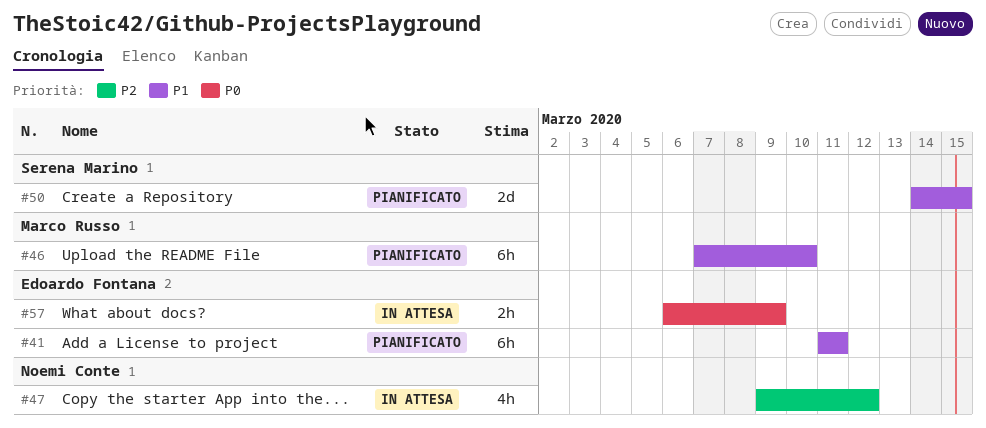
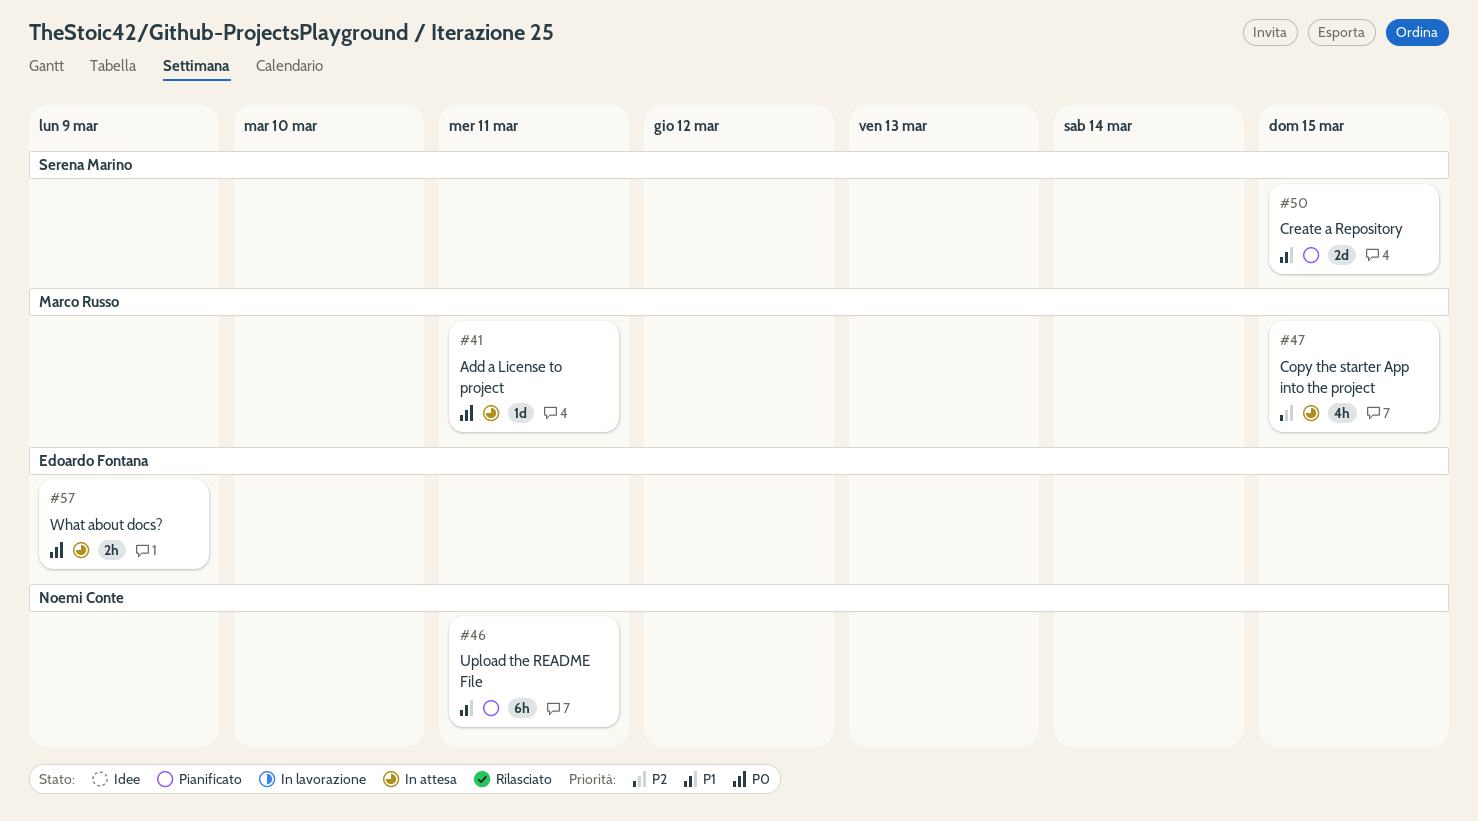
#41, status: Pianificato -> In attesa
#41, owner: Edoardo Fontana -> Marco Russo
#41, priority: P1 -> P0
#41, estimate: 6h -> 1d
#46, owner: Marco Russo -> Noemi Conte
#46, due: Mar 10 -> Mar 11
#47, owner: Noemi Conte -> Marco Russo
#47, due: Mar 12 -> Mar 15

